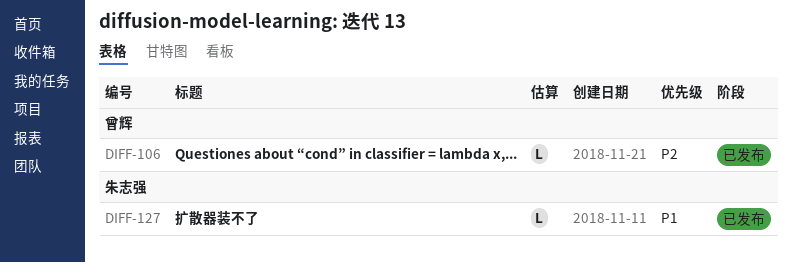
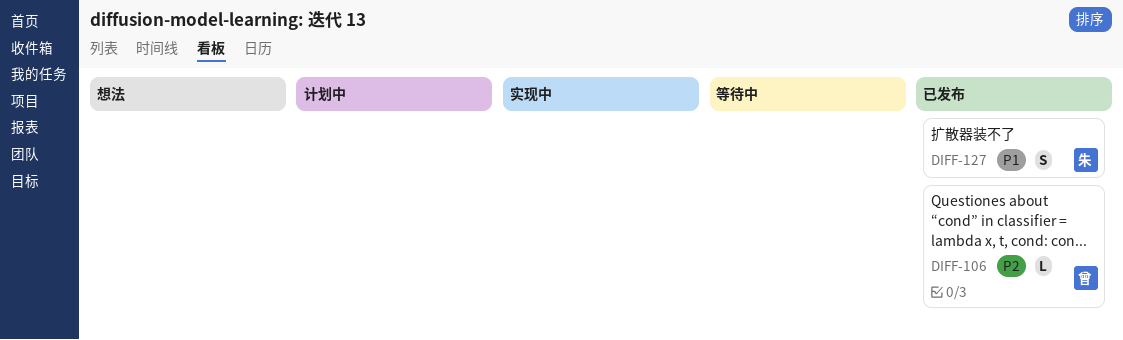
DIFF-127, estimate: L -> S

